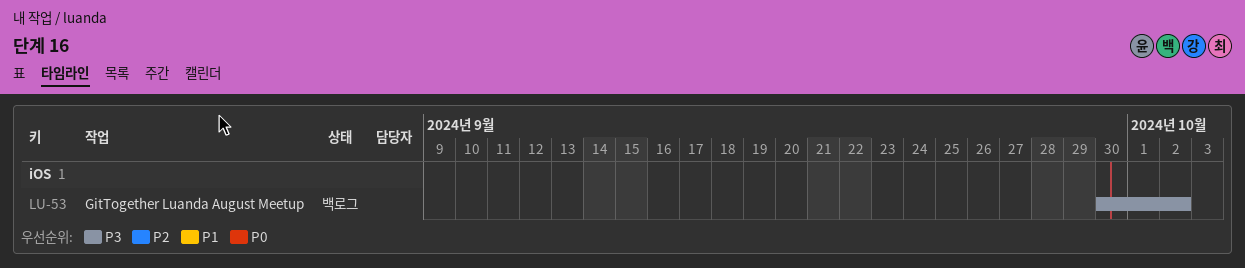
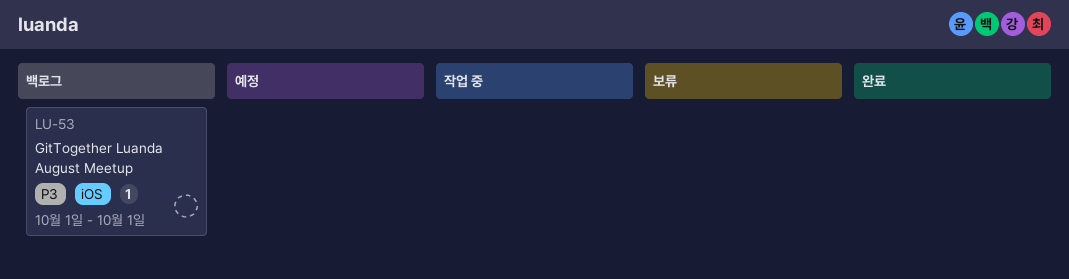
LU-53, start: Sep 30 -> Oct 1
LU-53, due: Oct 2 -> Oct 1

